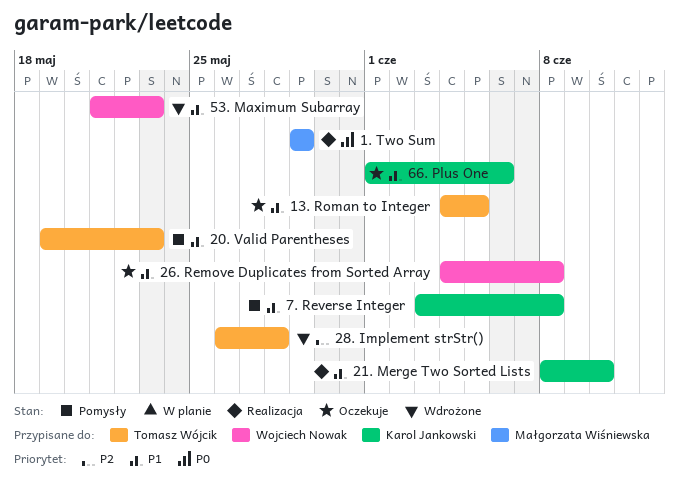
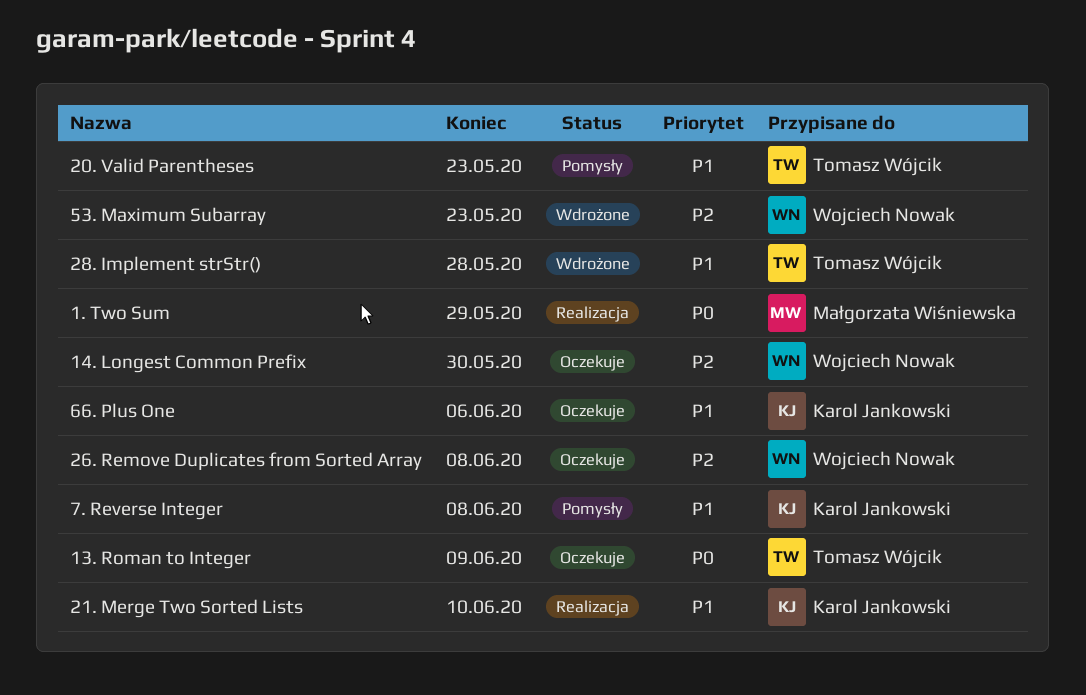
13. Roman to Integer, priority: P1 -> P0
13. Roman to Integer, due: Jun 5 -> Jun 9
14. Longest Common Prefix: none -> present
26. Remove Duplicates from Sorted Array, priority: P1 -> P2
28. Implement strStr(), priority: P2 -> P1
53. Maximum Subarray, priority: P1 -> P2

